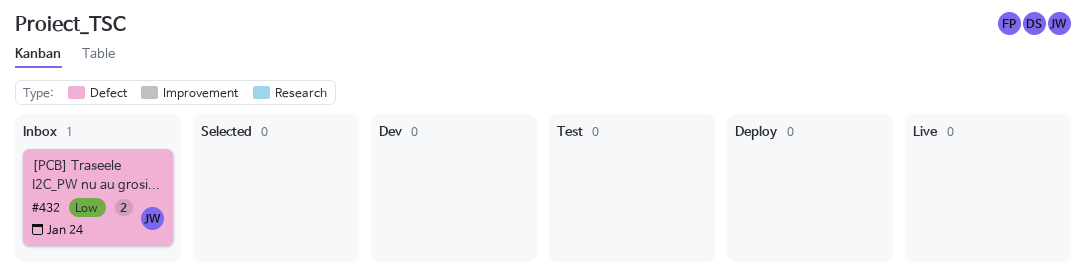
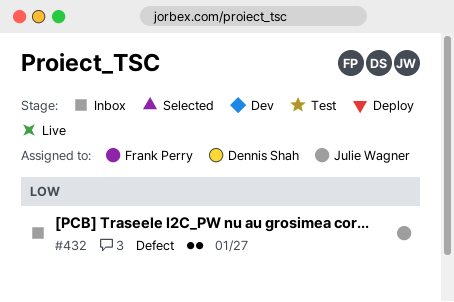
#432, due: Jan 24 -> Jan 27

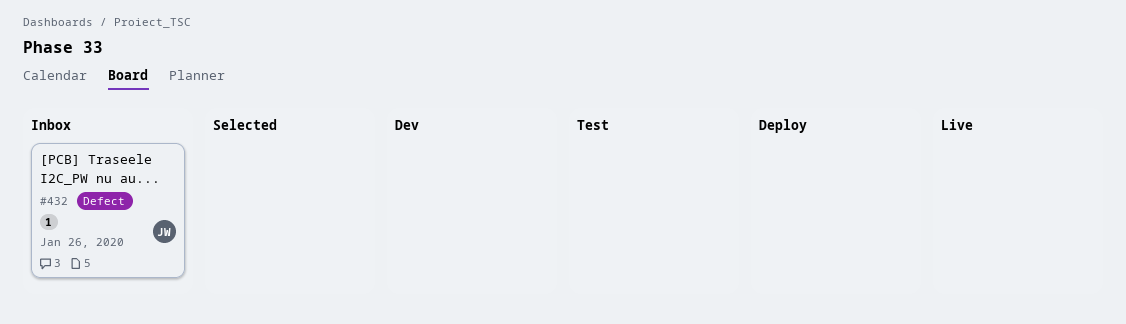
#432, estimate: 2 -> 1
#432, due: Jan 27 -> Jan 26

